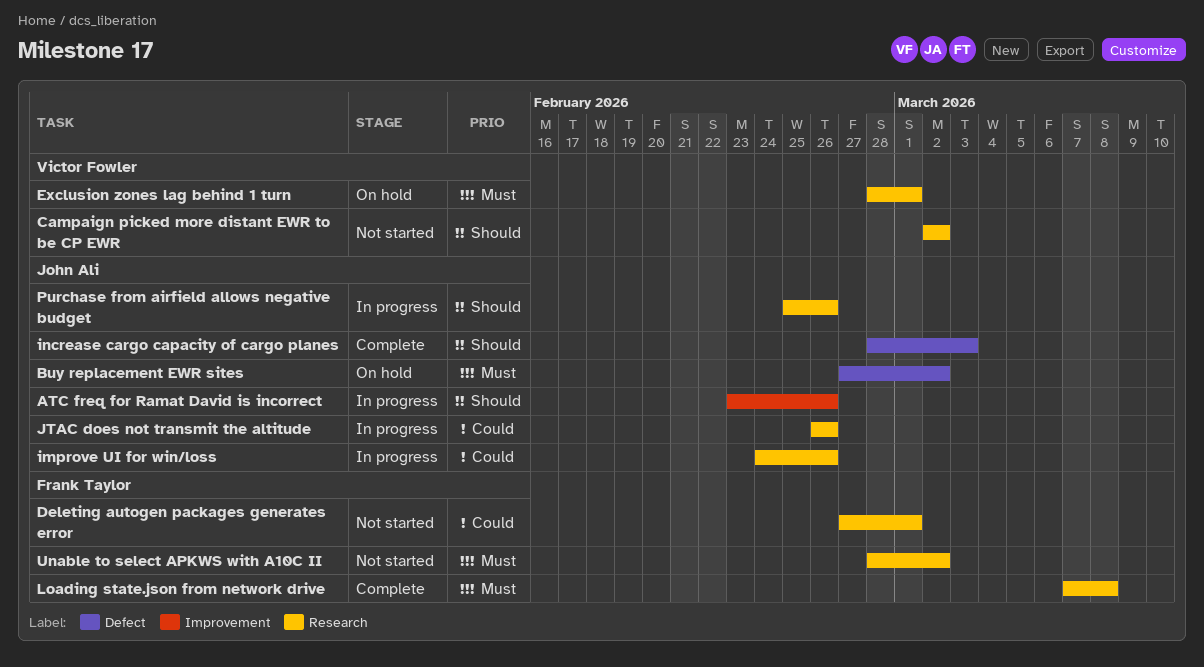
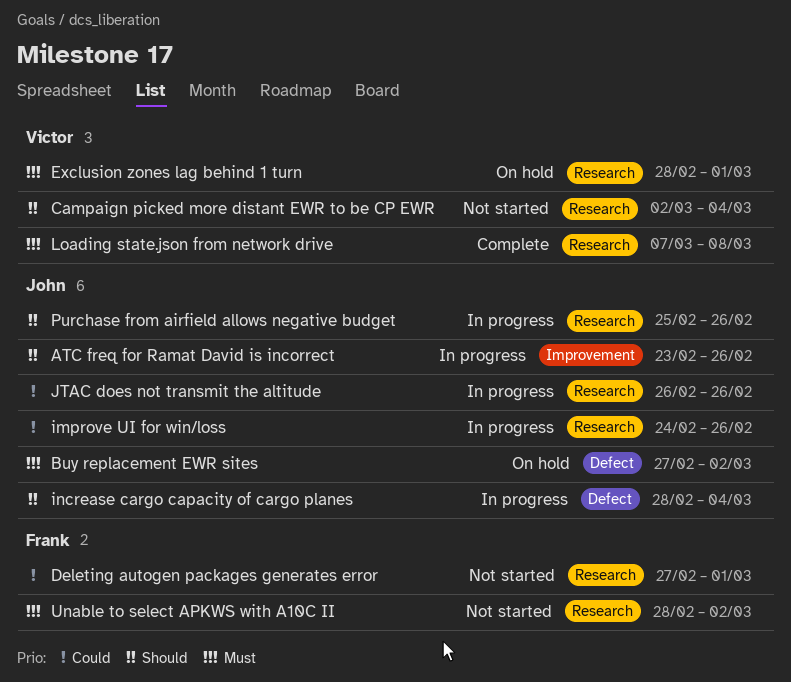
Campaign picked more distant EWR to be CP EWR, due: Mar 2 -> Mar 4
increase cargo capacity of cargo planes, status: Complete -> In progress
increase cargo capacity of cargo planes, due: Mar 3 -> Mar 4
Loading state.json from network drive, owner: Frank Taylor -> Victor Fowler

